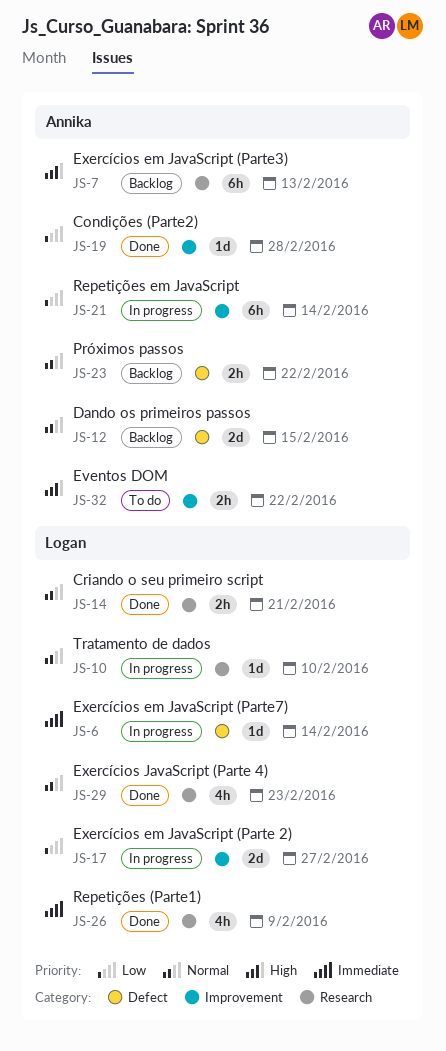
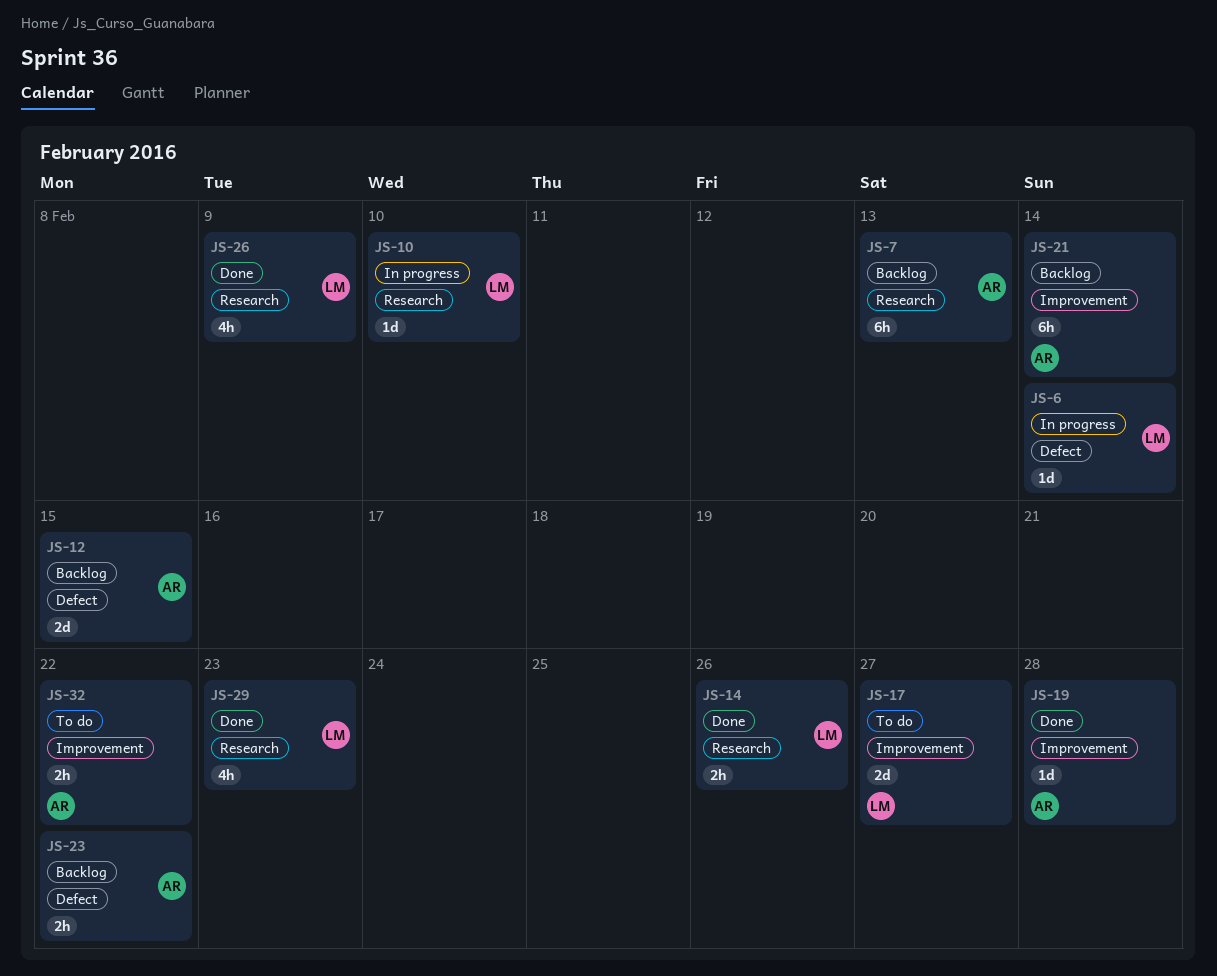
JS-14, due: Feb 21 -> Feb 26
JS-17, status: In progress -> To do
JS-21, status: In progress -> Backlog

